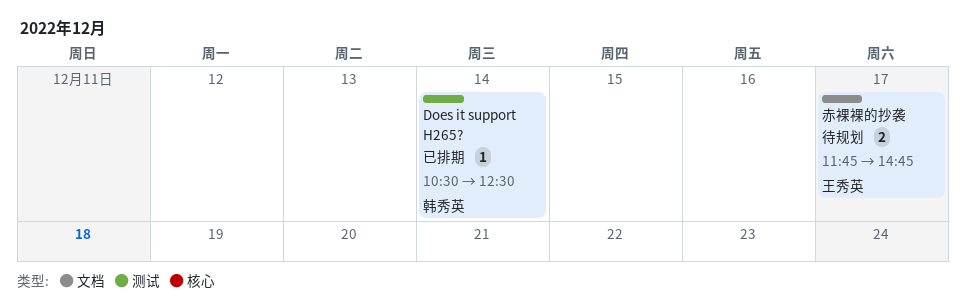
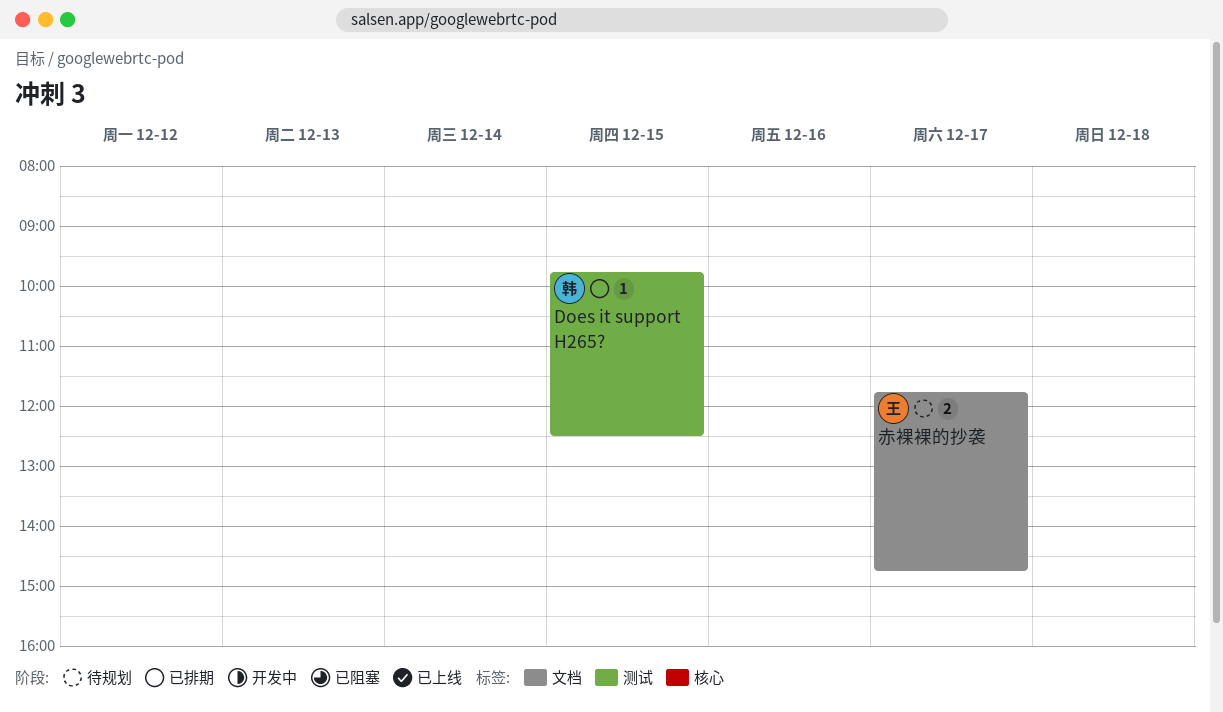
Does it support H265?, day: Dec 14 -> Dec 15
Does it support H265?, begins: 10:30 -> 09:45

